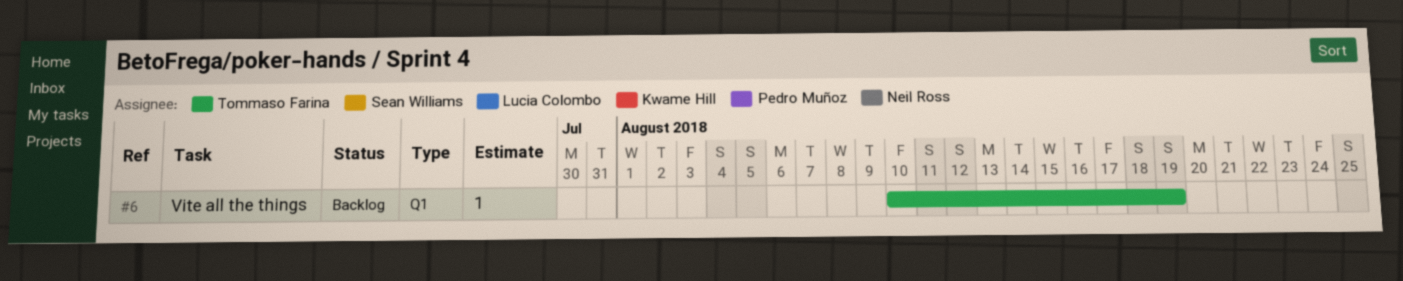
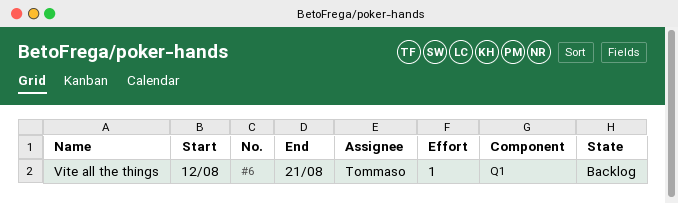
#6, start: Aug 10 -> Aug 12
#6, due: Aug 19 -> Aug 21

